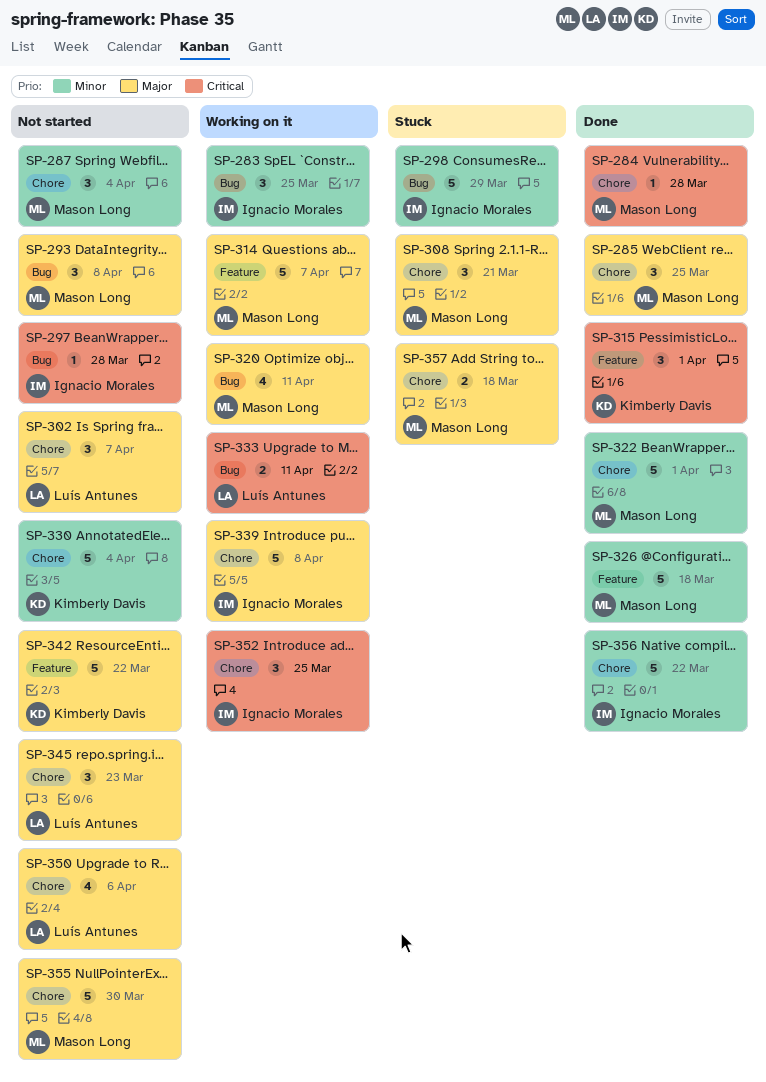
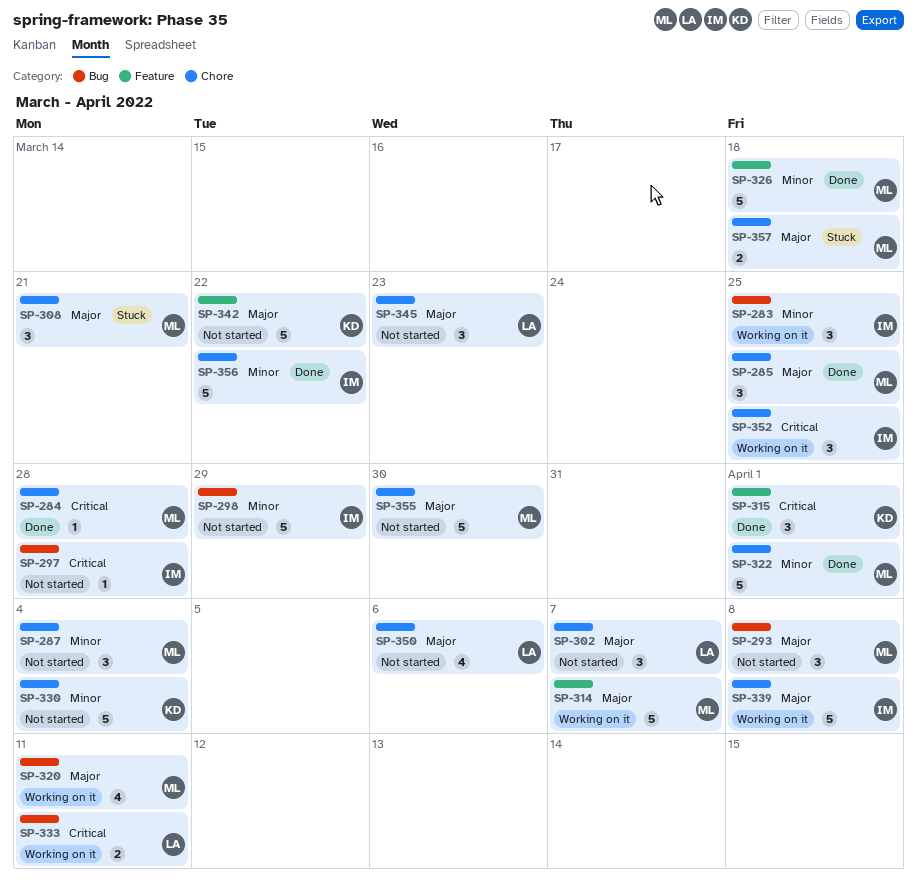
SP-298, status: Stuck -> Not started

